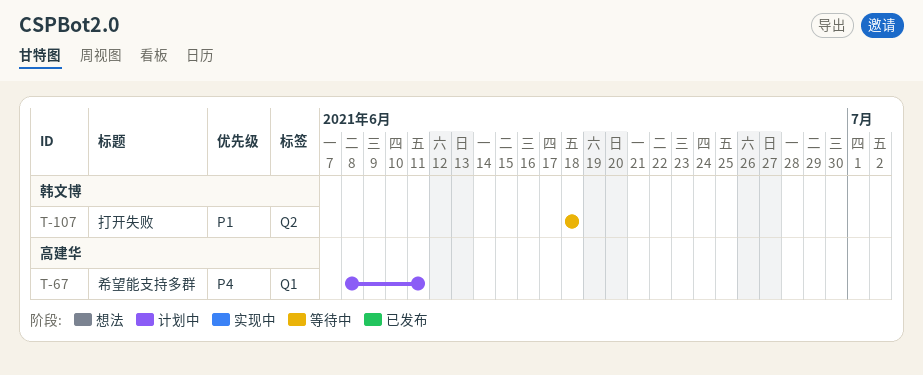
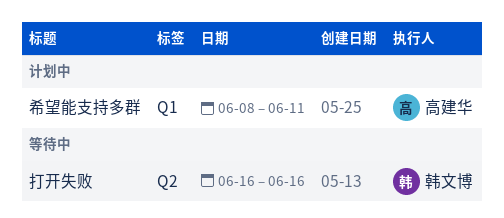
打开失败, start: Jun 18 -> Jun 16
打开失败, due: Jun 18 -> Jun 16

